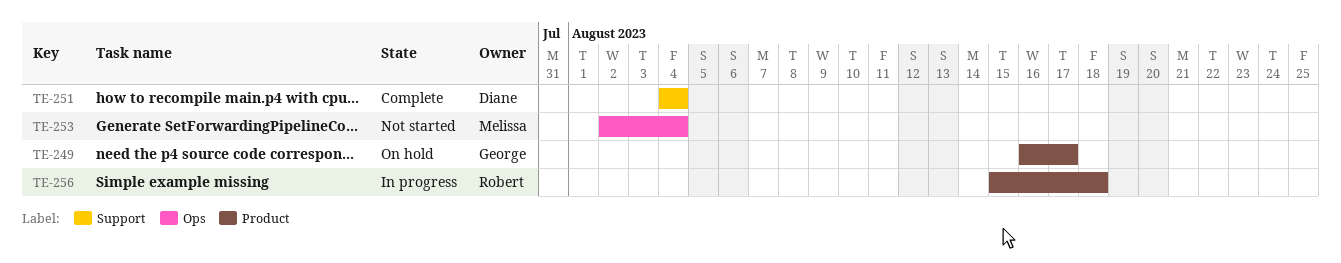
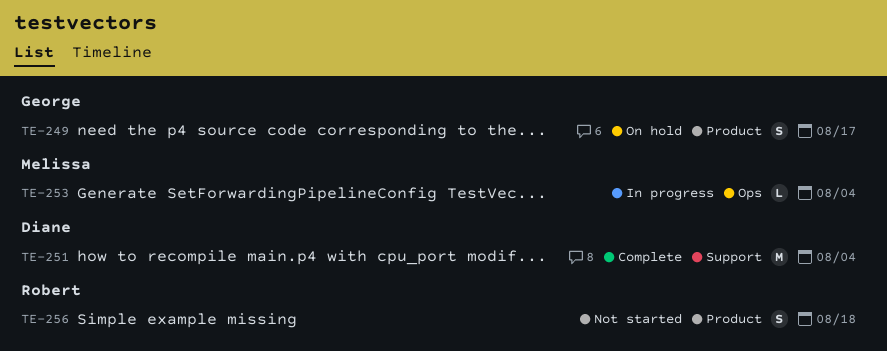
TE-253, status: Not started -> In progress
TE-256, status: In progress -> Not started

